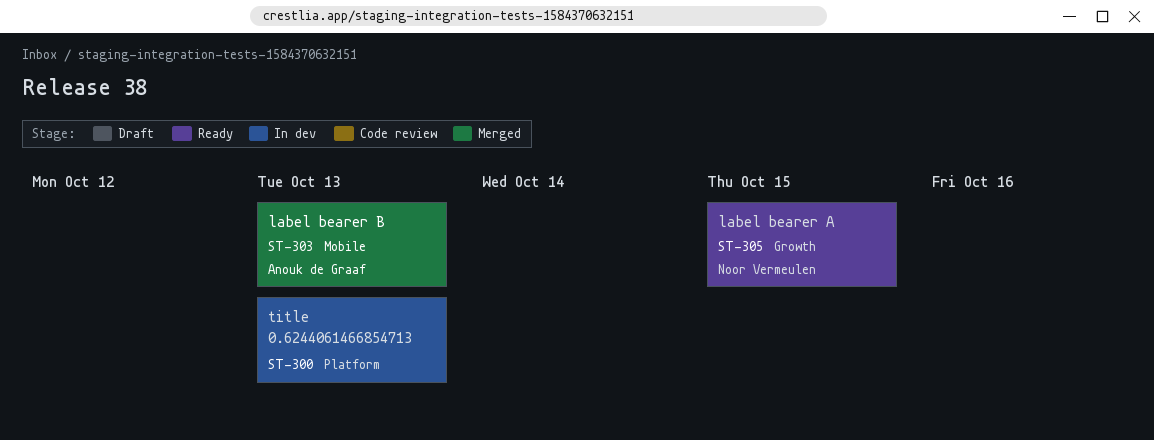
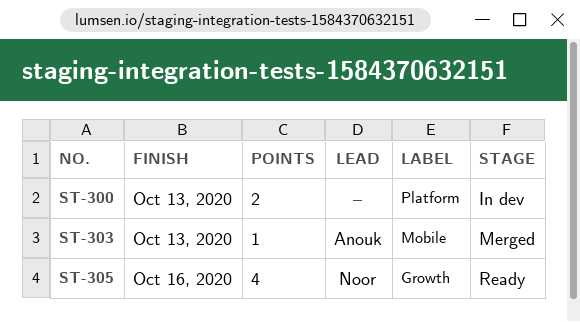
ST-305, due: Oct 15 -> Oct 16

